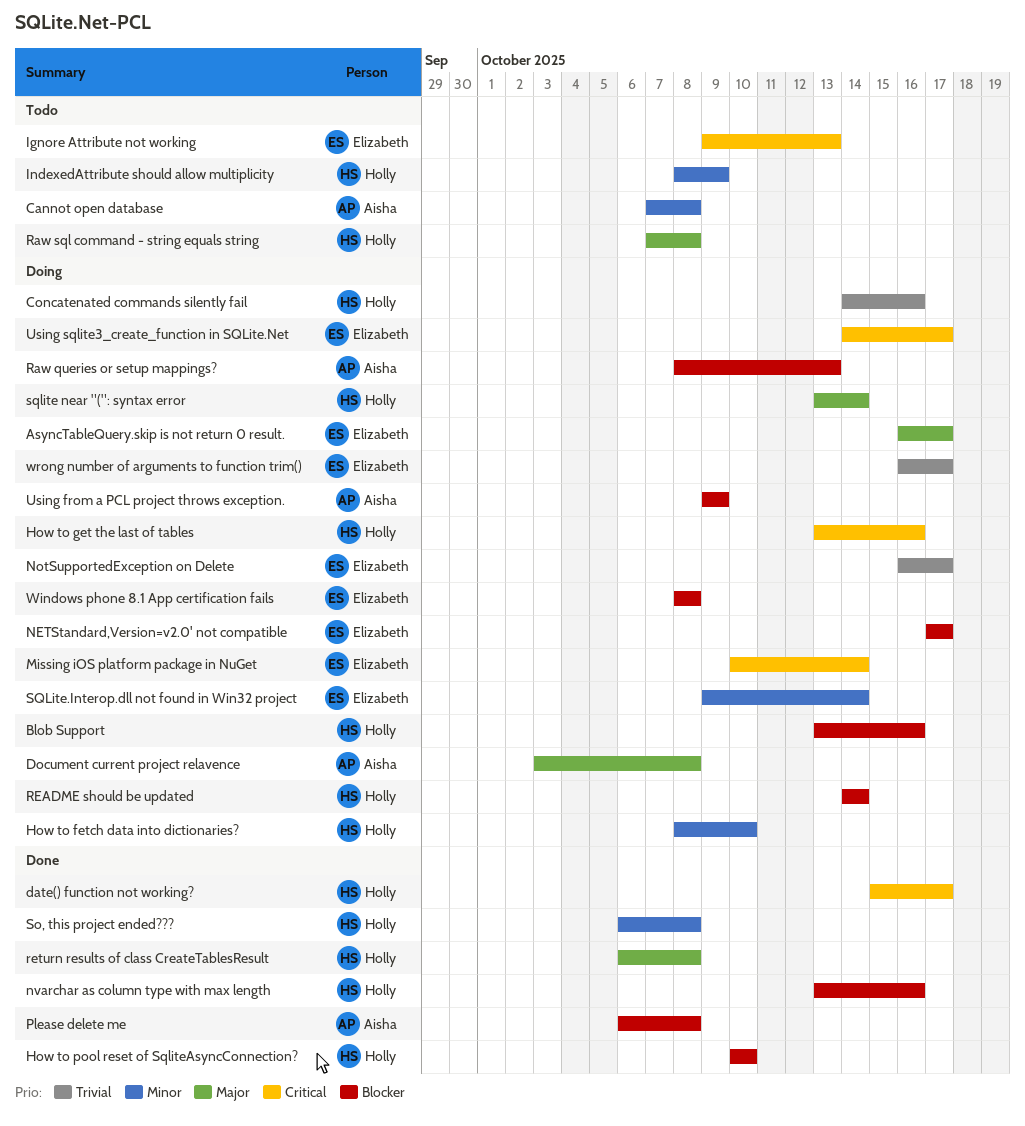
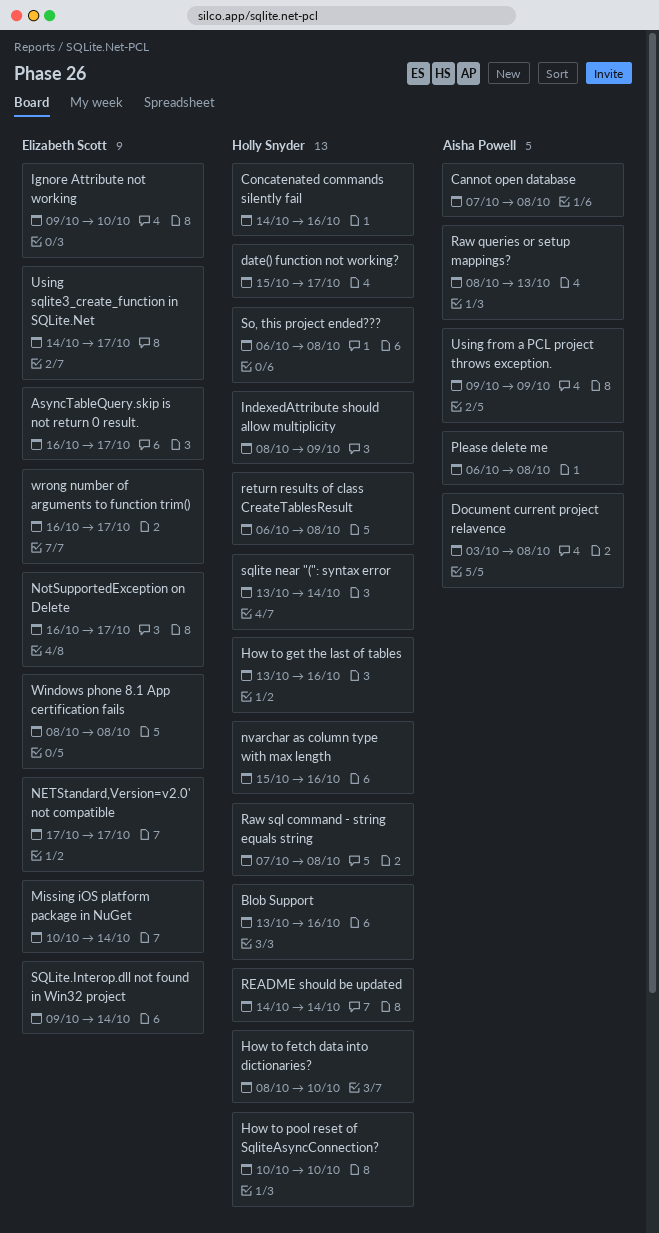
Ignore Attribute not working, due: Oct 13 -> Oct 10
nvarchar as column type with max length, start: Oct 13 -> Oct 15

